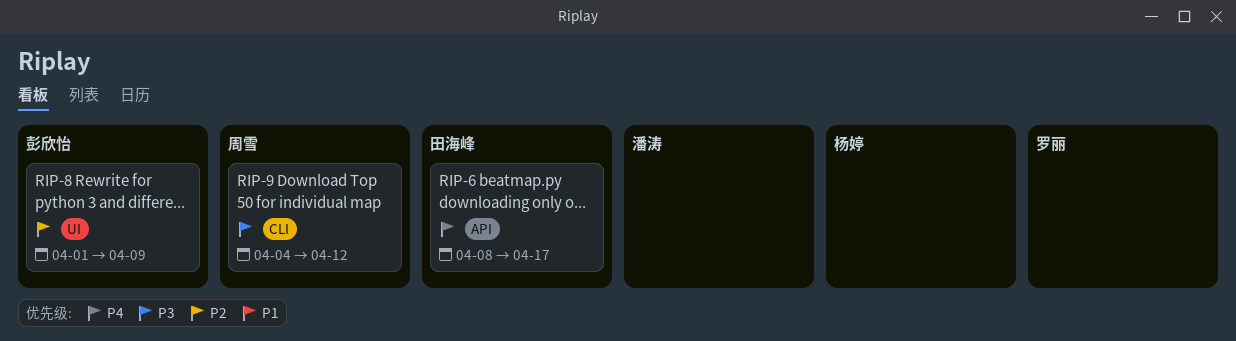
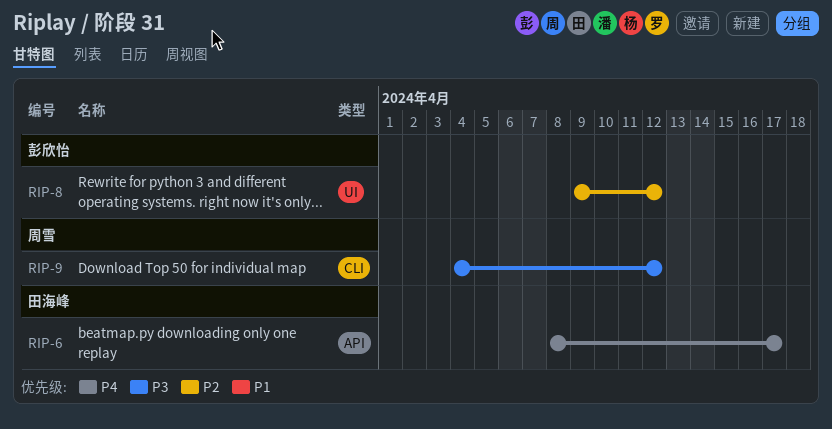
RIP-8, start: Apr 1 -> Apr 9
RIP-8, due: Apr 9 -> Apr 12

